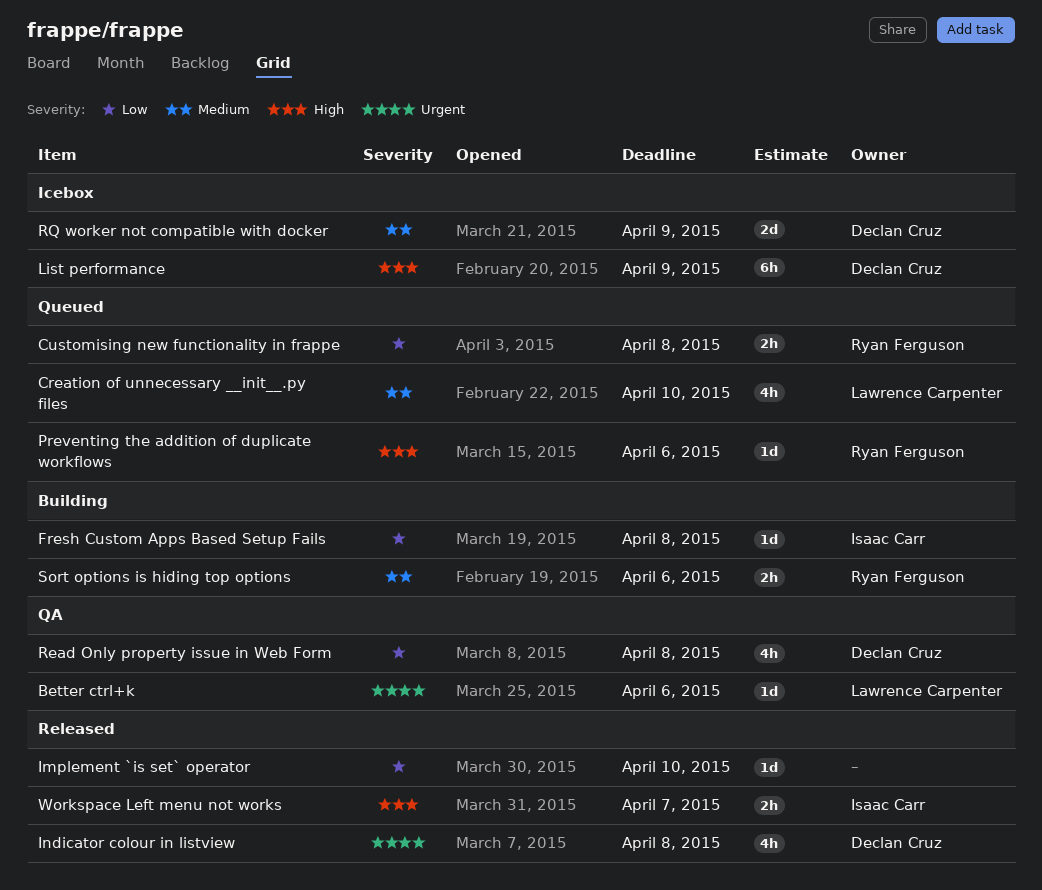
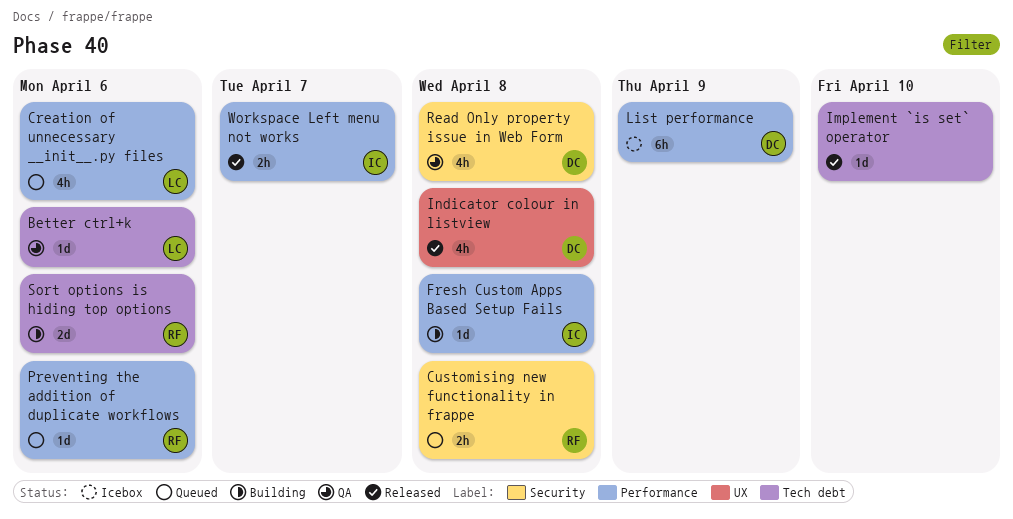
Creation of unnecessary __init__.py files, due: Apr 10 -> Apr 6
RQ worker not compatible with docker: present -> none
Sort options is hiding top options, estimate: 2h -> 2d

